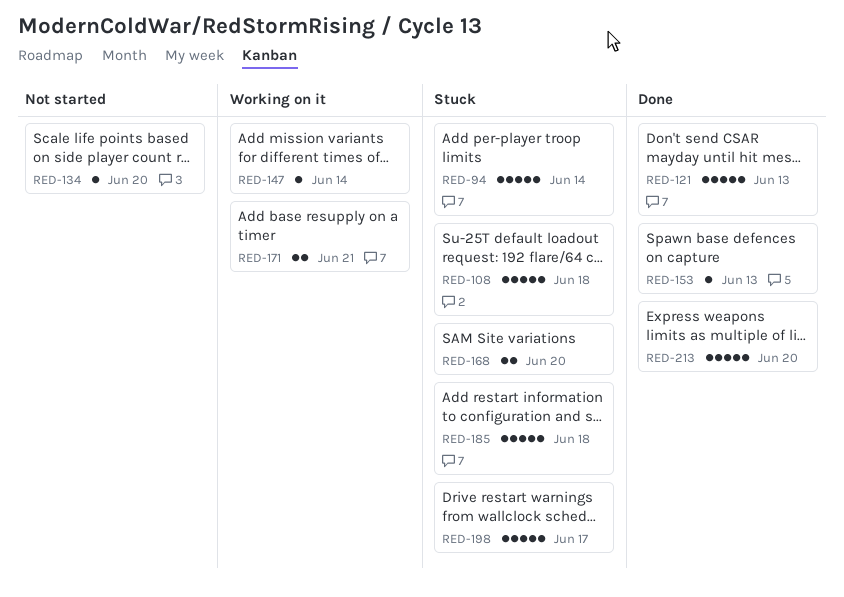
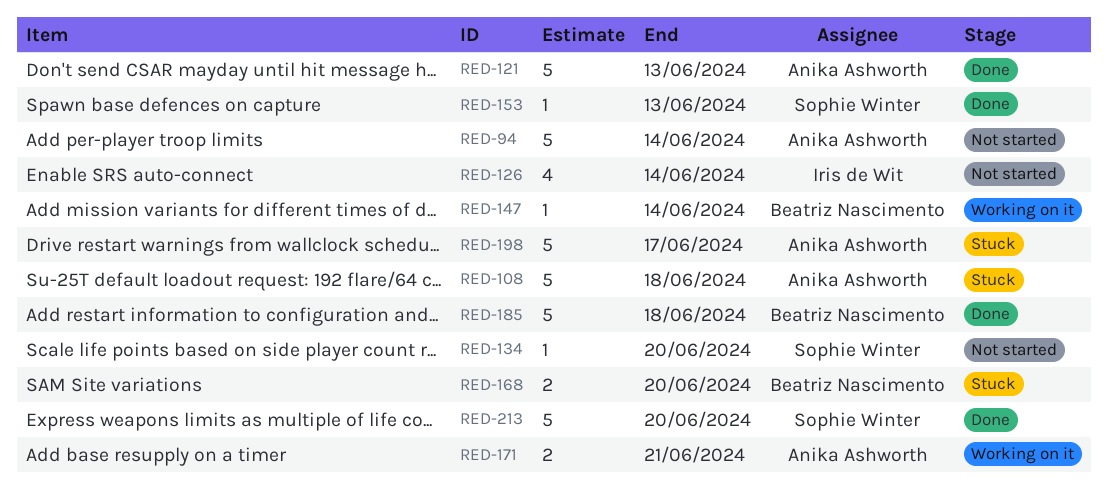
RED-94, status: Stuck -> Not started
RED-126: none -> present
RED-185, status: Stuck -> Done

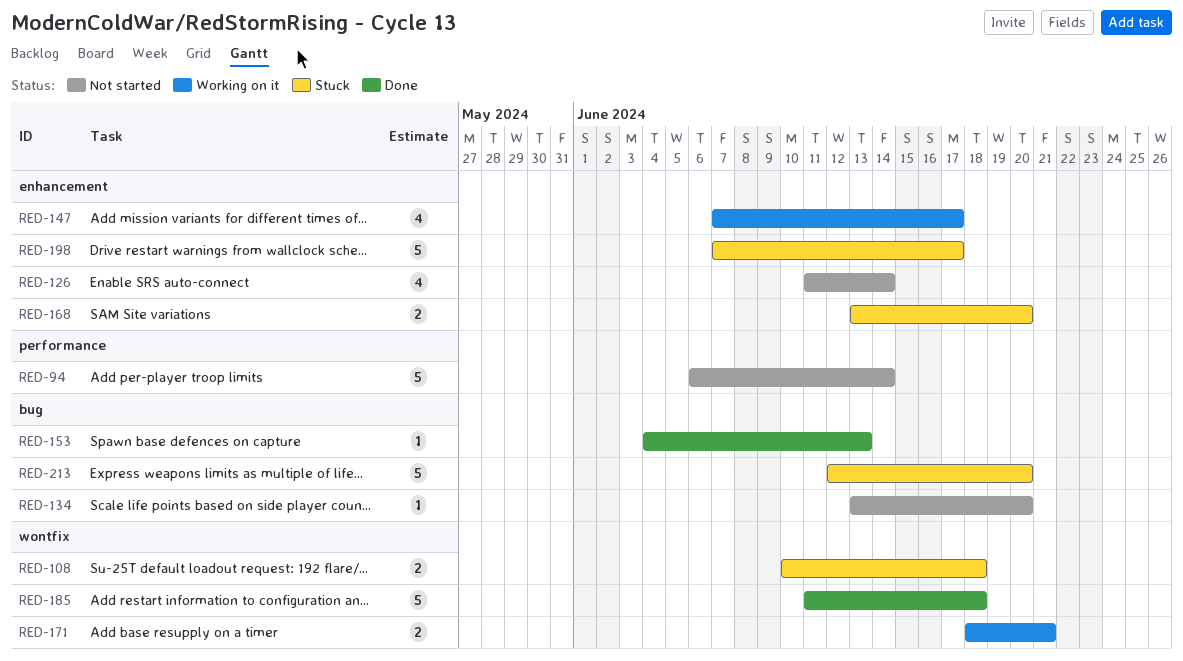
RED-108, estimate: 5 -> 2
RED-121: present -> none
RED-147, estimate: 1 -> 4
RED-147, due: Jun 14 -> Jun 17
RED-213, status: Done -> Stuck

